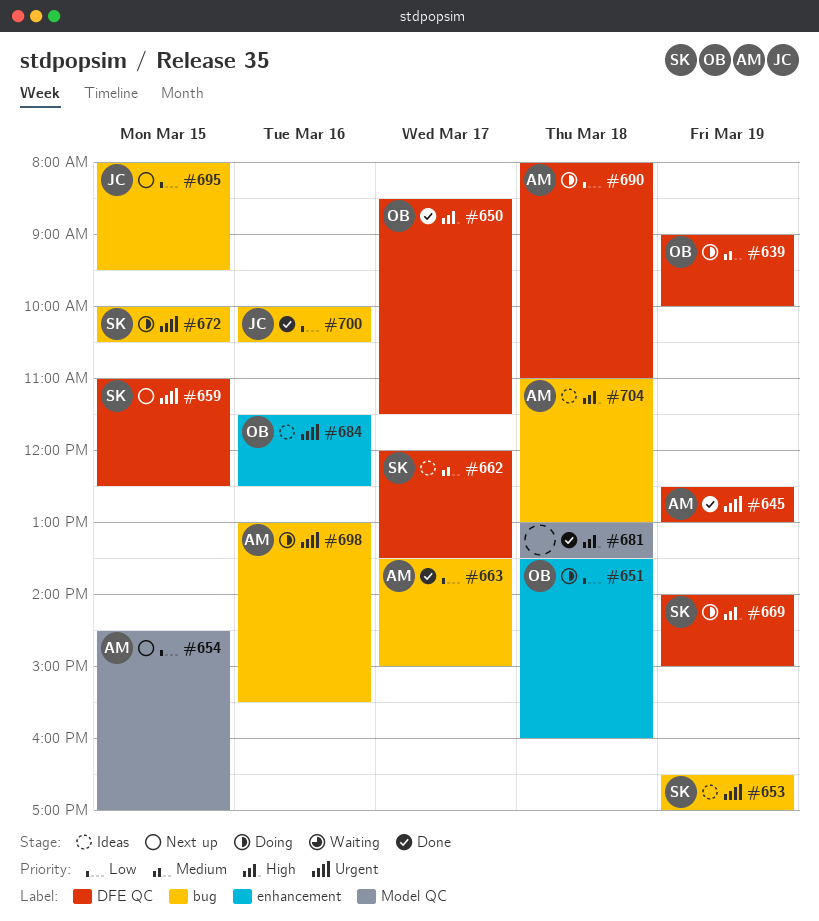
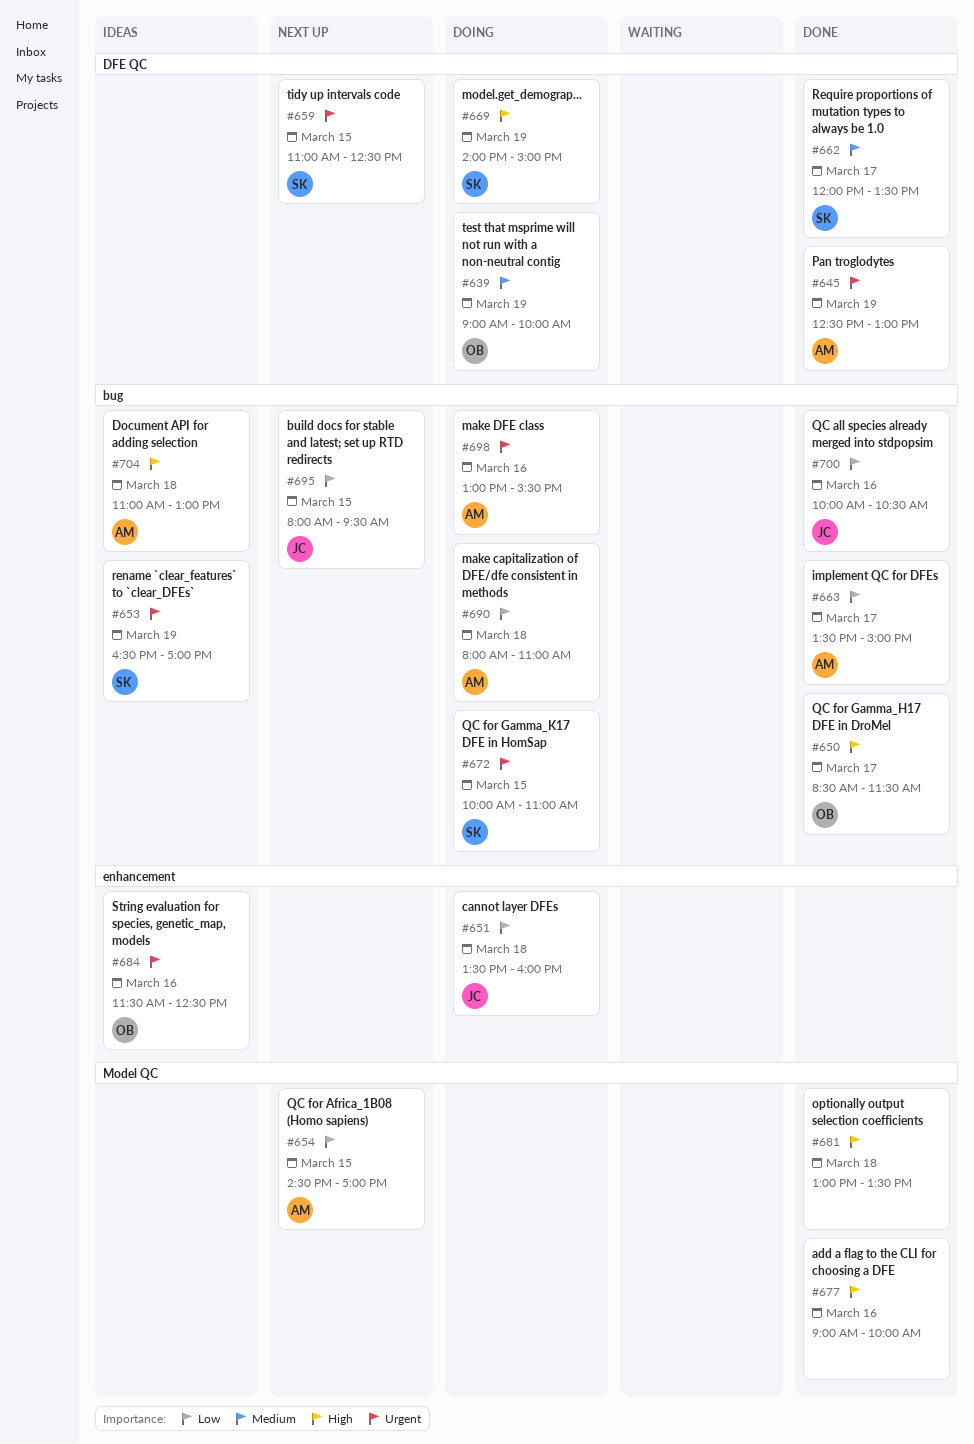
#650, label: DFE QC -> bug
#651, owner: OB -> JC
#662, status: Ideas -> Done
#672, ends: 10:30 -> 11:00
#677: none -> present
#690, label: DFE QC -> bug

